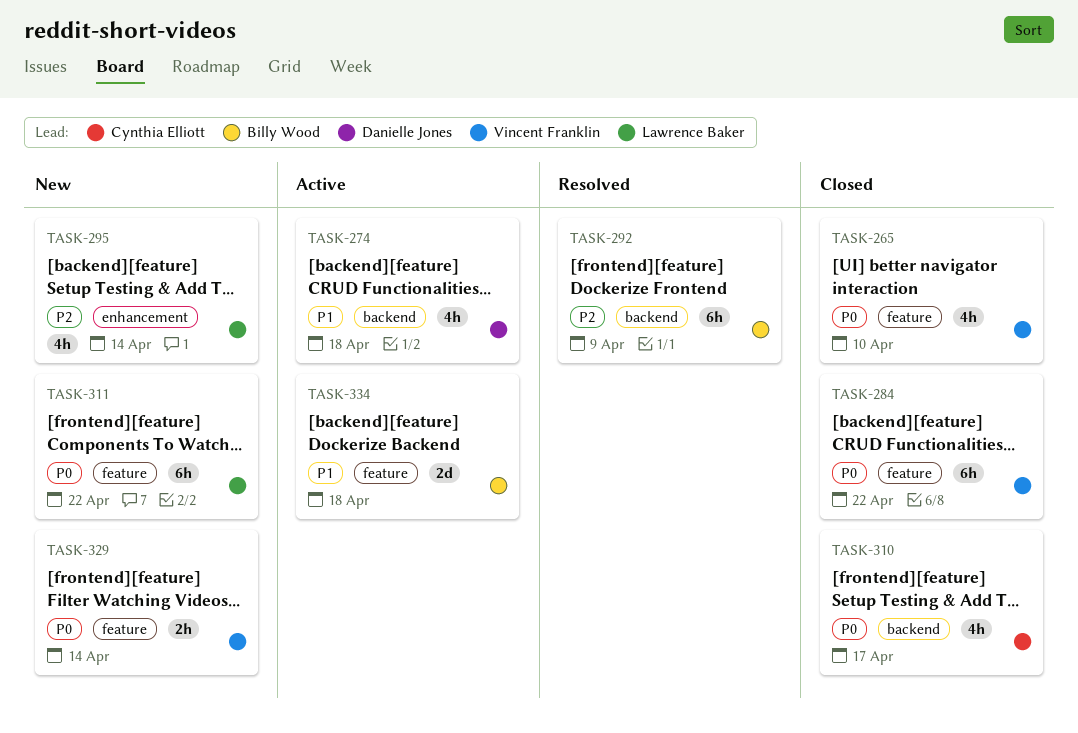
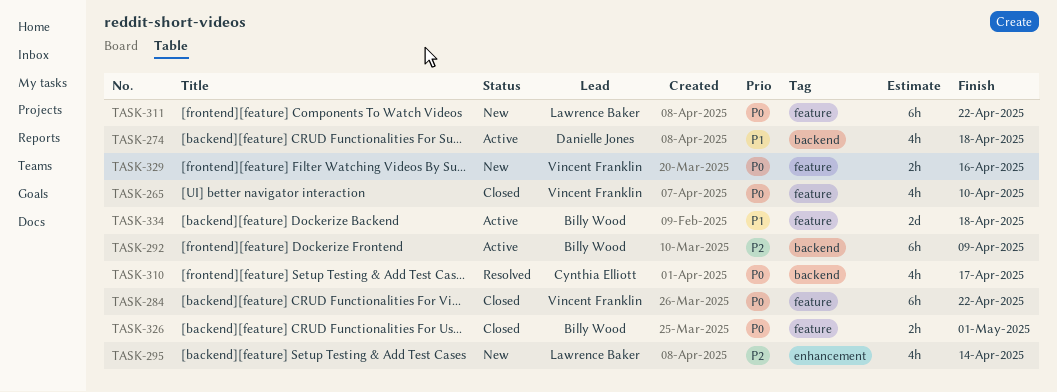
TASK-292, status: Resolved -> Active
TASK-310, status: Closed -> Resolved
TASK-326: none -> present
TASK-329, due: Apr 14 -> Apr 16

